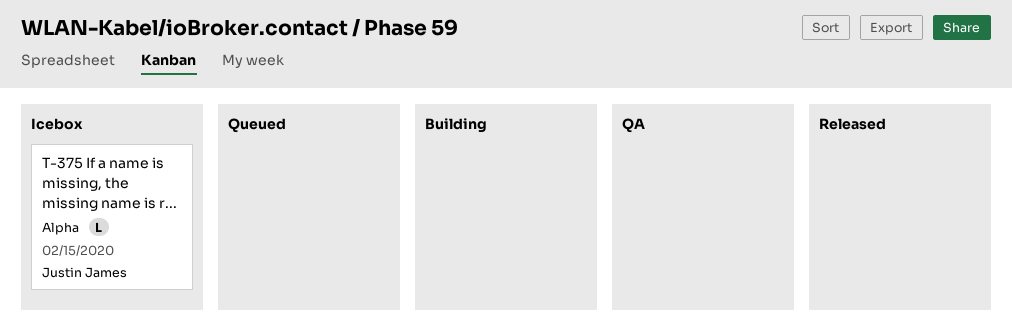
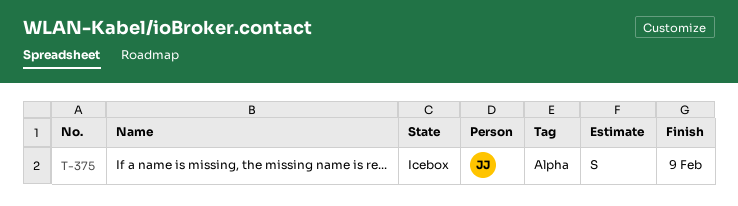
T-375, estimate: L -> S
T-375, due: Feb 15 -> Feb 9

